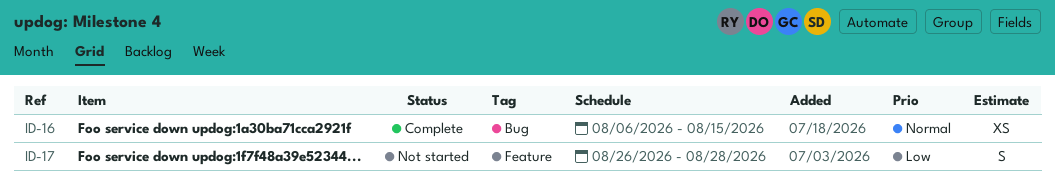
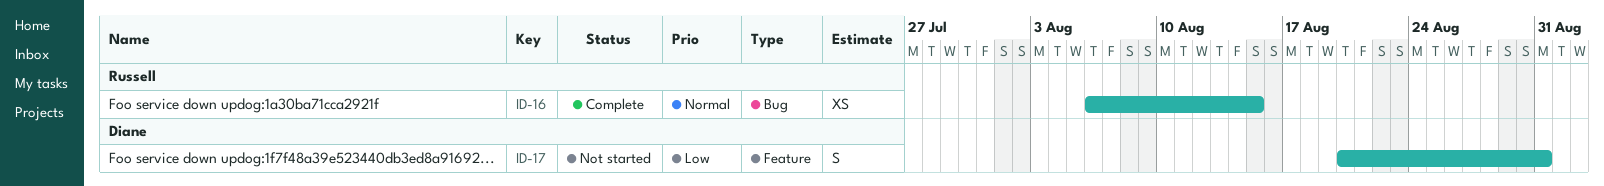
ID-17, start: Aug 26 -> Aug 20
ID-17, due: Aug 28 -> Aug 31

